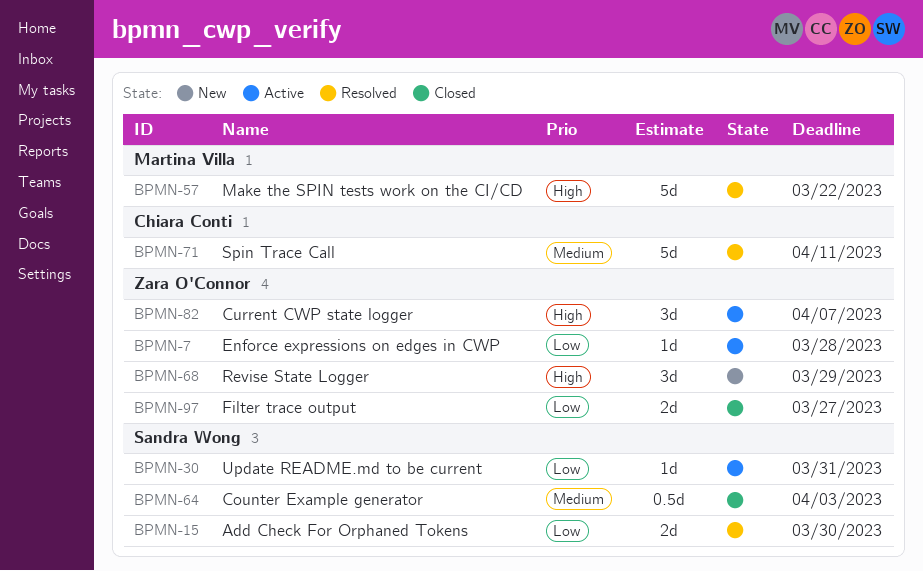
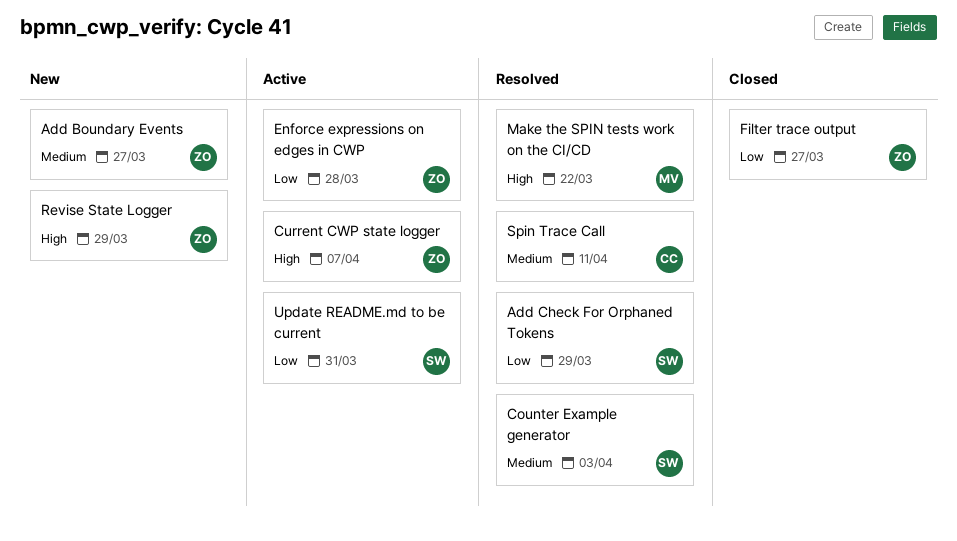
Add Boundary Events: none -> present
Add Check For Orphaned Tokens, due: Mar 30 -> Mar 29
Counter Example generator, status: Closed -> Resolved

